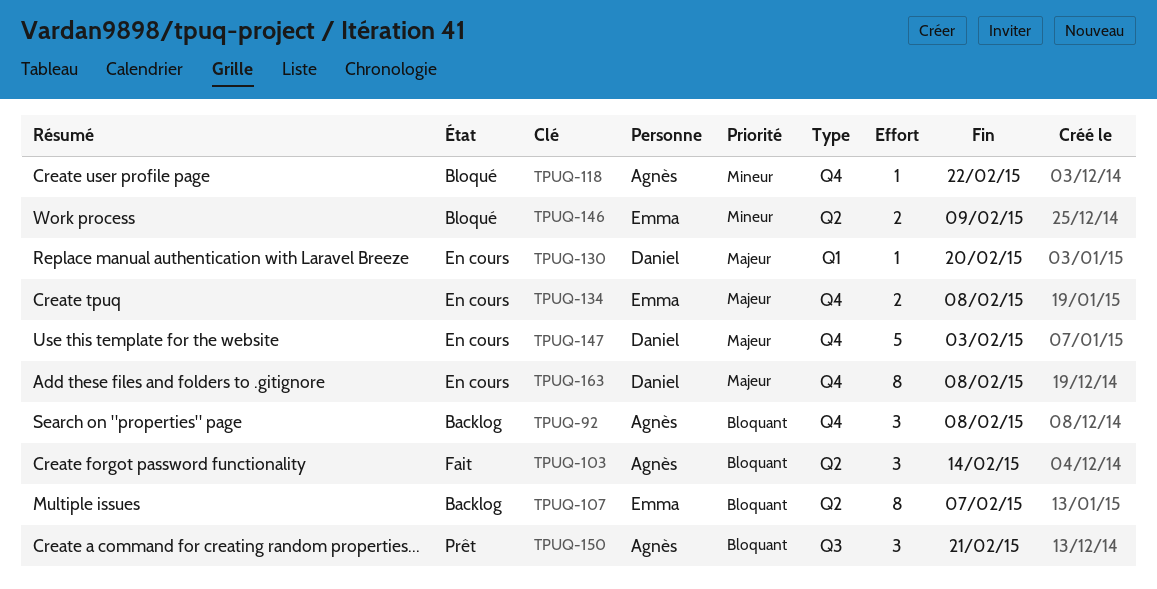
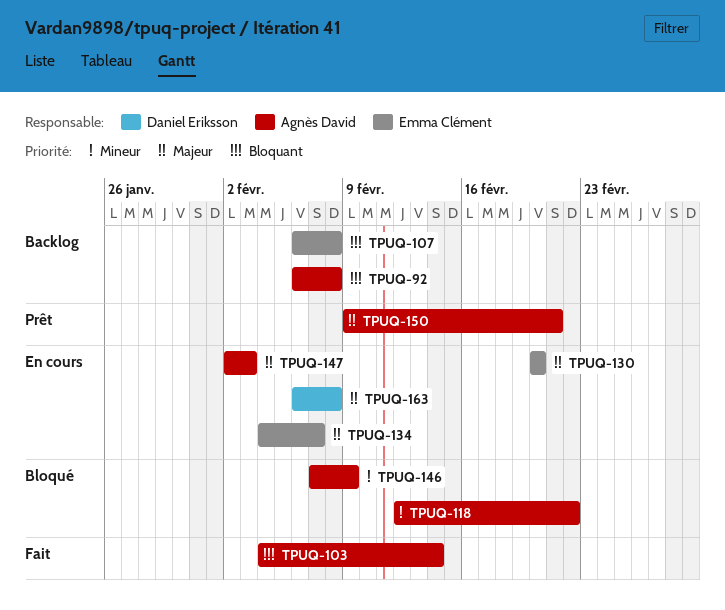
TPUQ-107, due: Feb 7 -> Feb 8
TPUQ-130, owner: Daniel Eriksson -> Emma Clément
TPUQ-134, due: Feb 8 -> Feb 7
TPUQ-146, owner: Emma Clément -> Agnès David
TPUQ-147, owner: Daniel Eriksson -> Agnès David
TPUQ-150, priority: Bloquant -> Majeur

